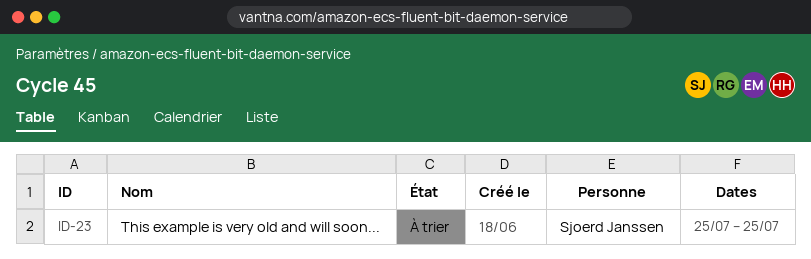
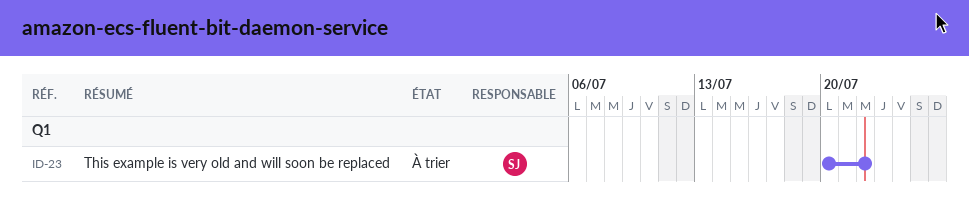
ID-23, start: Jul 25 -> Jul 20
ID-23, due: Jul 25 -> Jul 22

